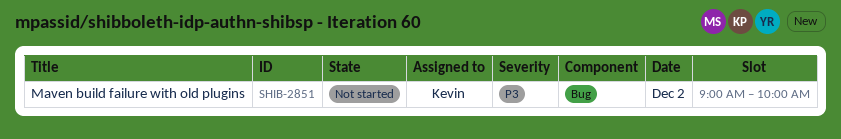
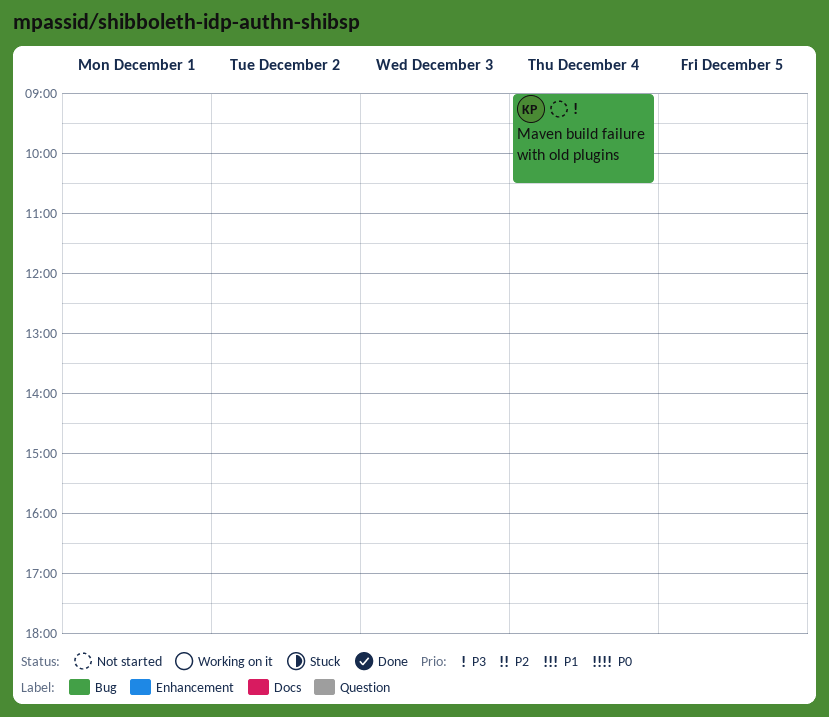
Maven build failure with old plugins, day: Dec 2 -> Dec 4
Maven build failure with old plugins, ends: 10:00 -> 10:30

